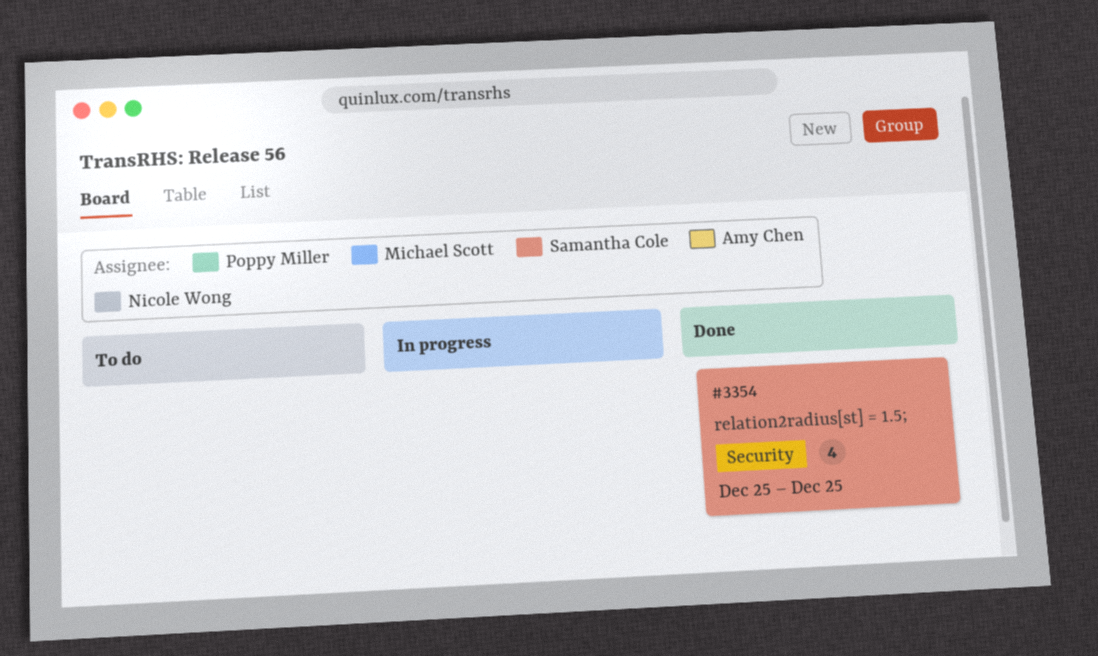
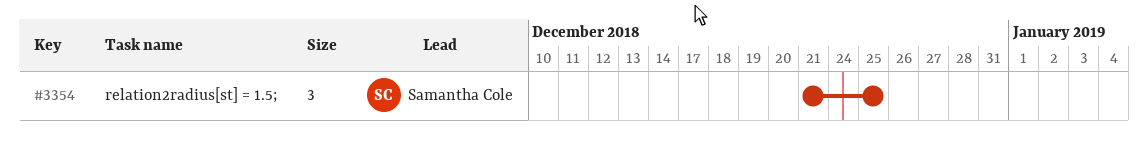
#3354, estimate: 4 -> 3
#3354, start: Dec 25 -> Dec 21

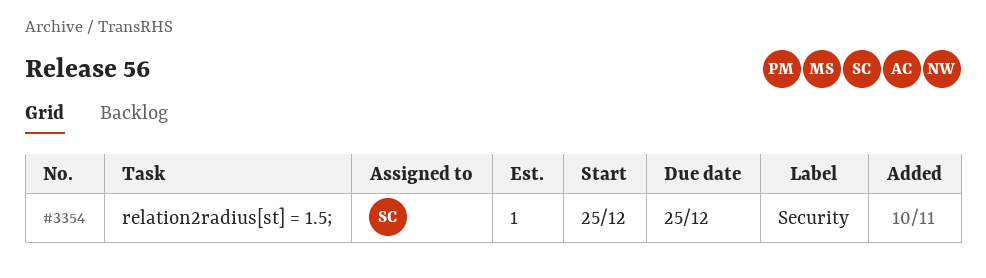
#3354, estimate: 3 -> 1
#3354, start: Dec 21 -> Dec 25

